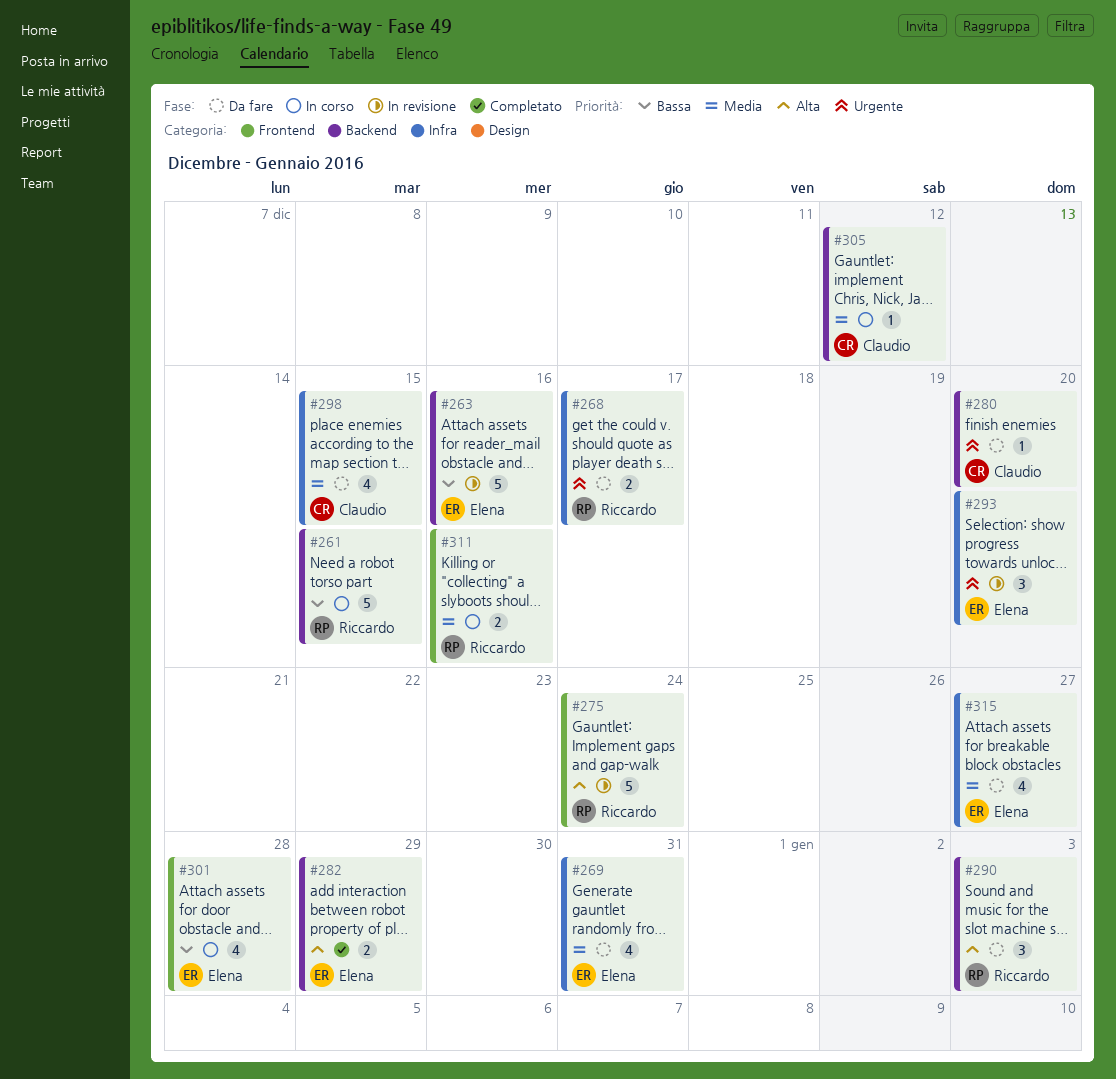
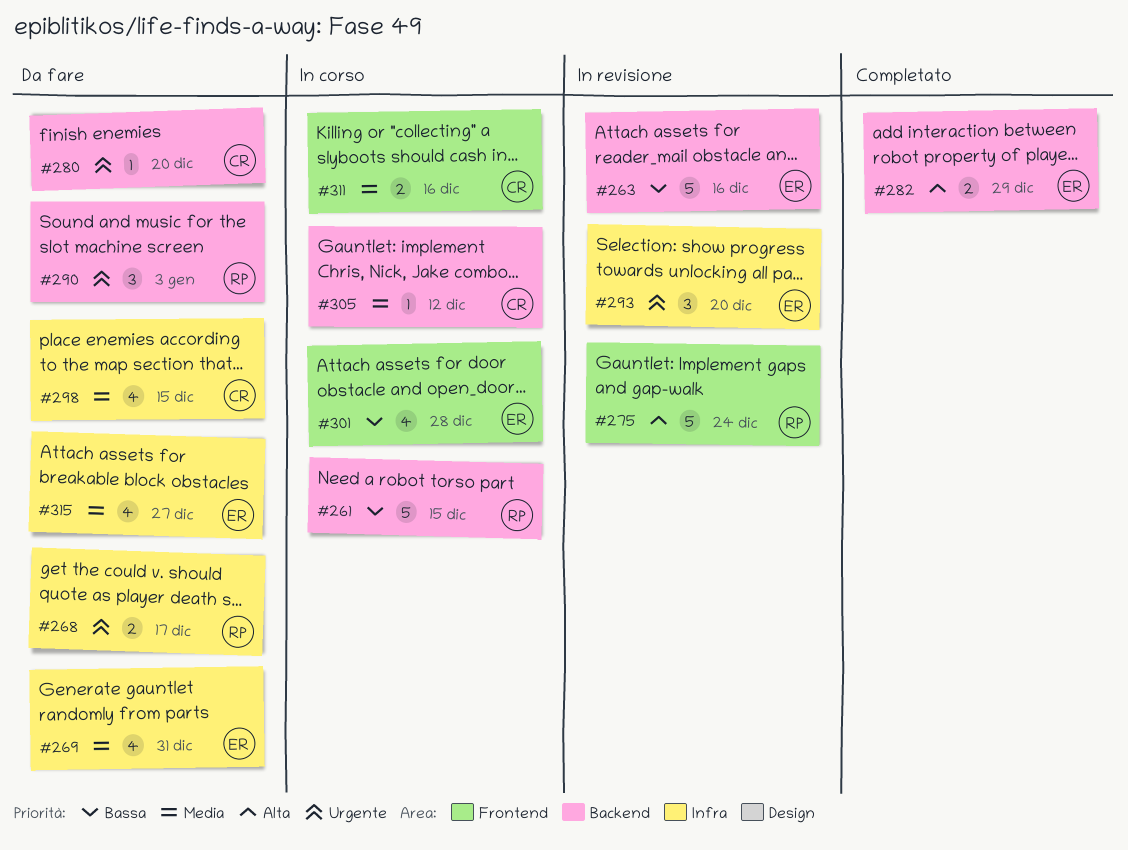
#290, priority: Alta -> Urgente
#311, owner: Riccardo -> Claudio

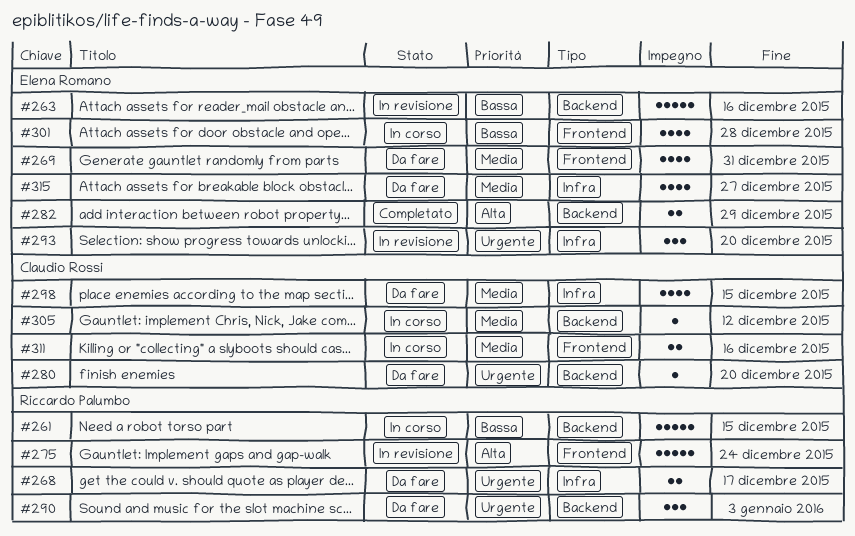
#269, label: Infra -> Frontend

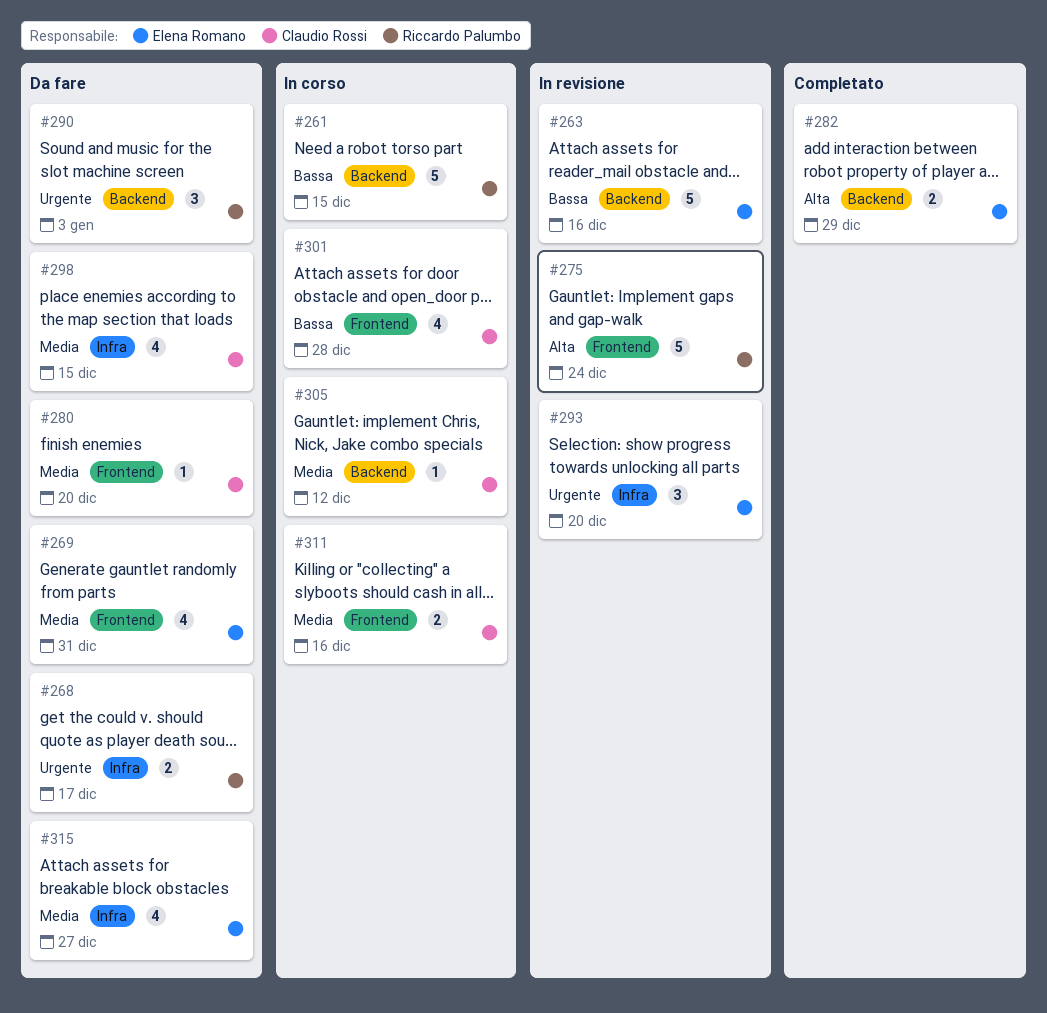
#280, priority: Urgente -> Media
#280, label: Backend -> Frontend
#301, owner: Elena Romano -> Claudio Rossi

